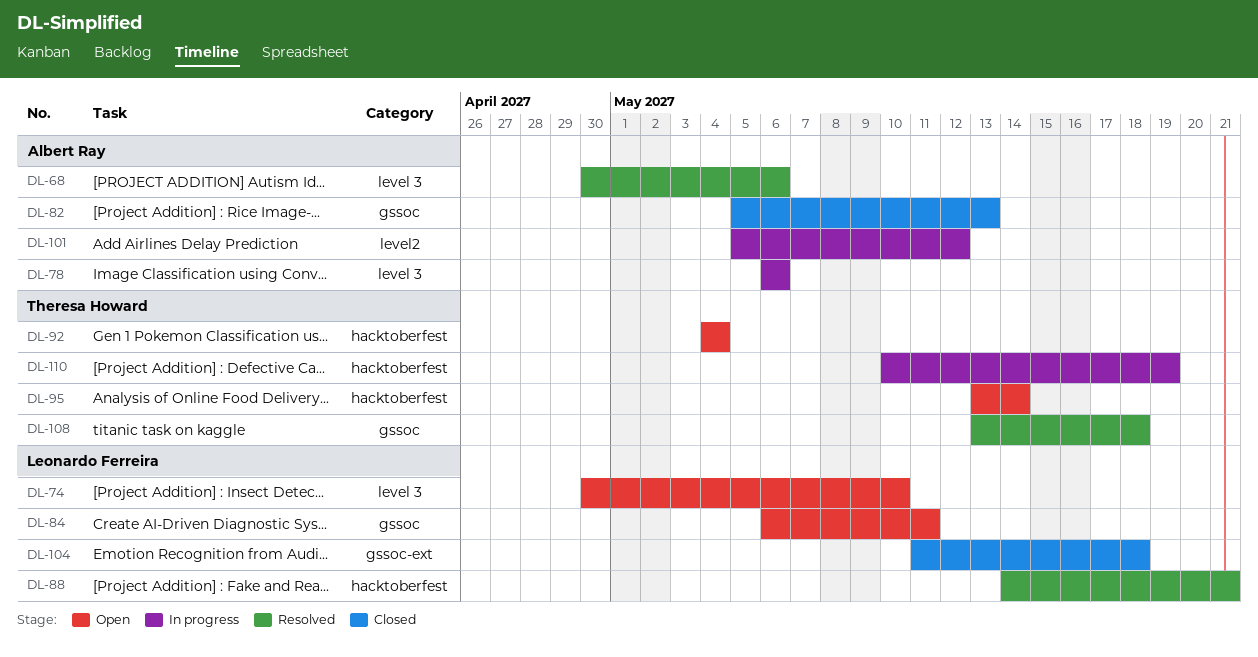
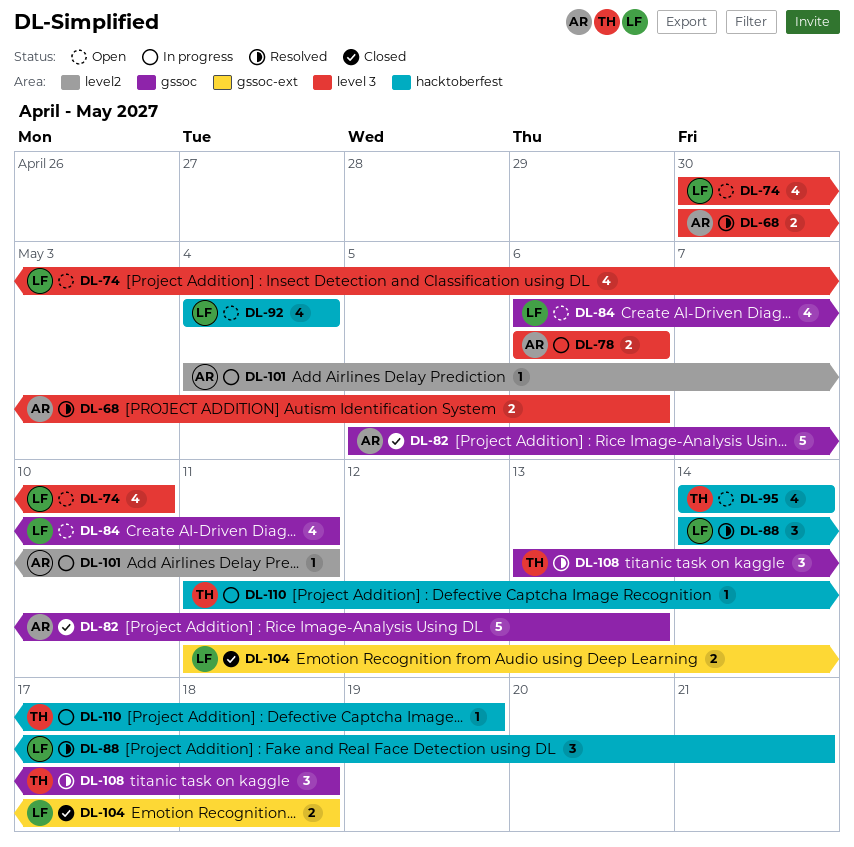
DL-92, owner: Theresa Howard -> Leonardo Ferreira
DL-95, start: May 13 -> May 14
DL-101, start: May 5 -> May 4
DL-101, due: May 12 -> May 11
DL-110, start: May 10 -> May 11

